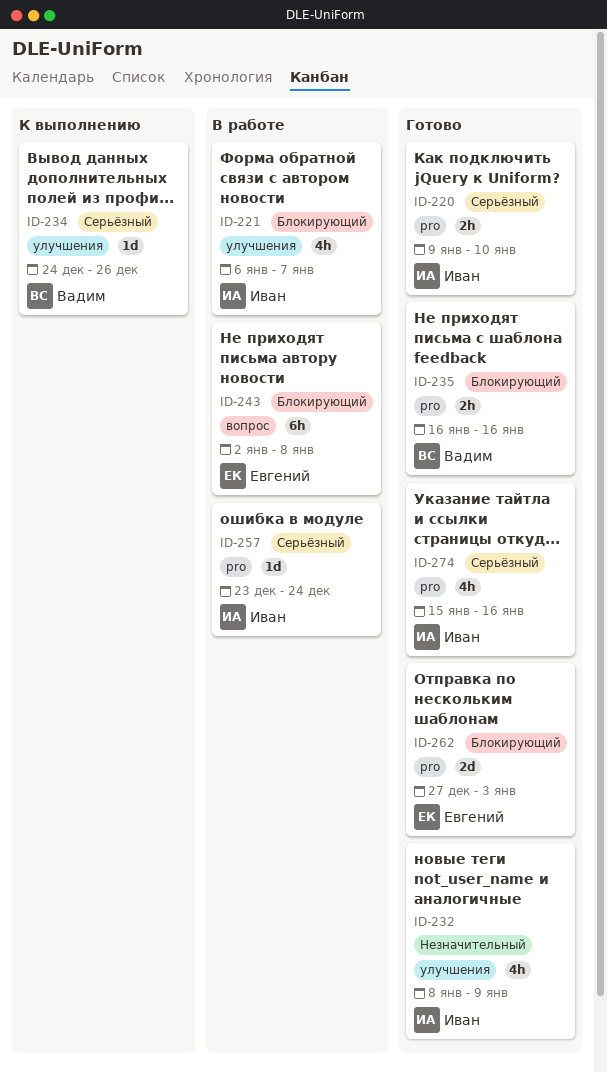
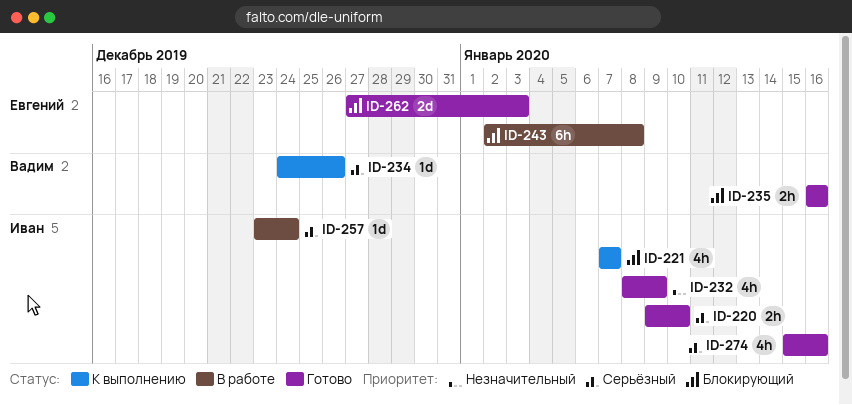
ID-221, status: В работе -> К выполнению
ID-221, start: Jan 6 -> Jan 7

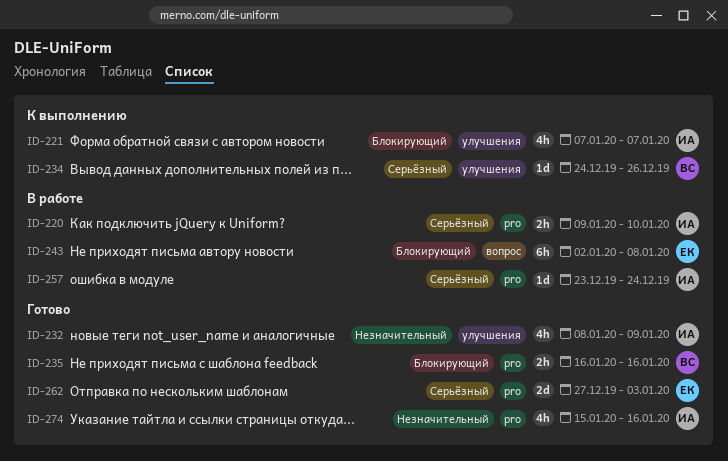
ID-220, status: Готово -> В работе
ID-262, priority: Блокирующий -> Серьёзный
ID-274, priority: Серьёзный -> Незначительный

